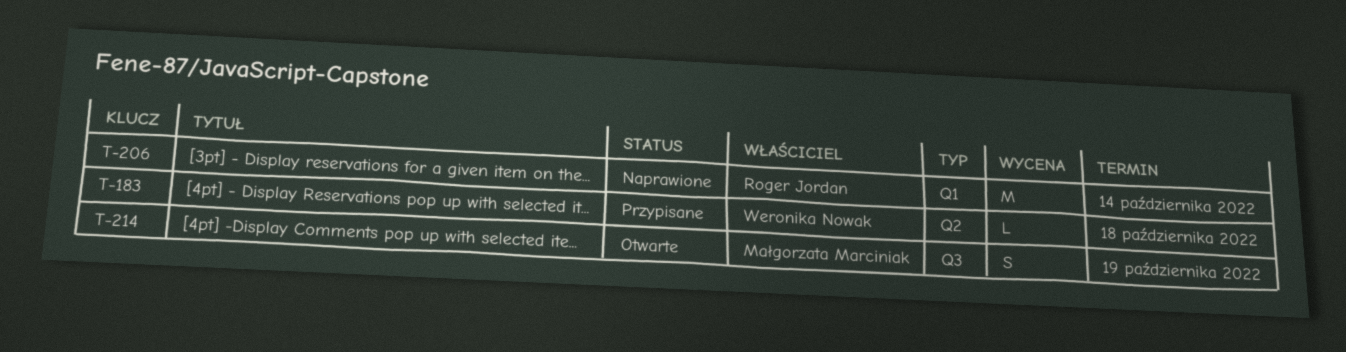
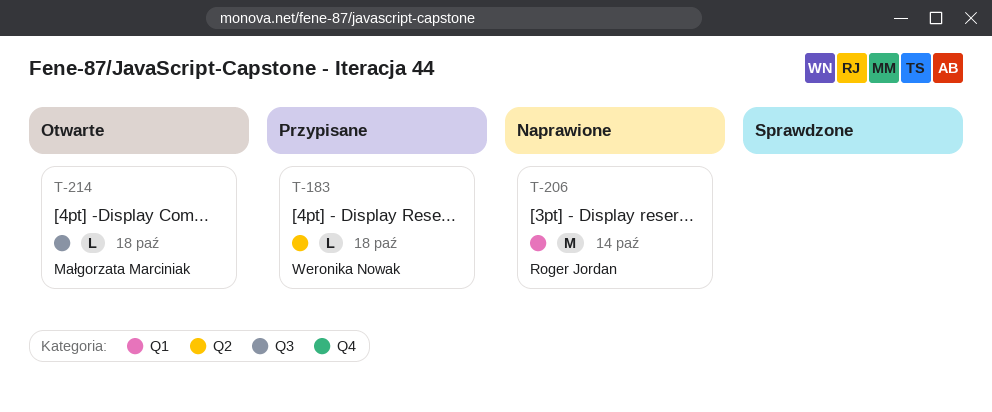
T-214, estimate: S -> L
T-214, due: Oct 19 -> Oct 18

